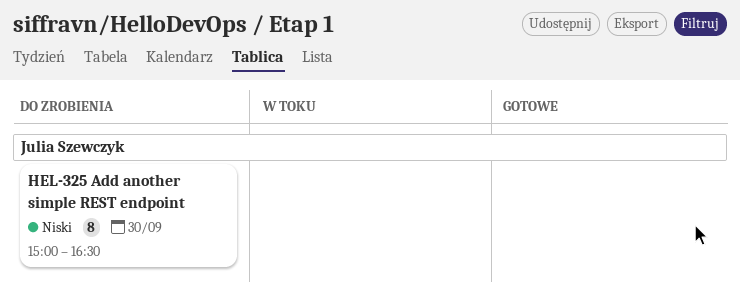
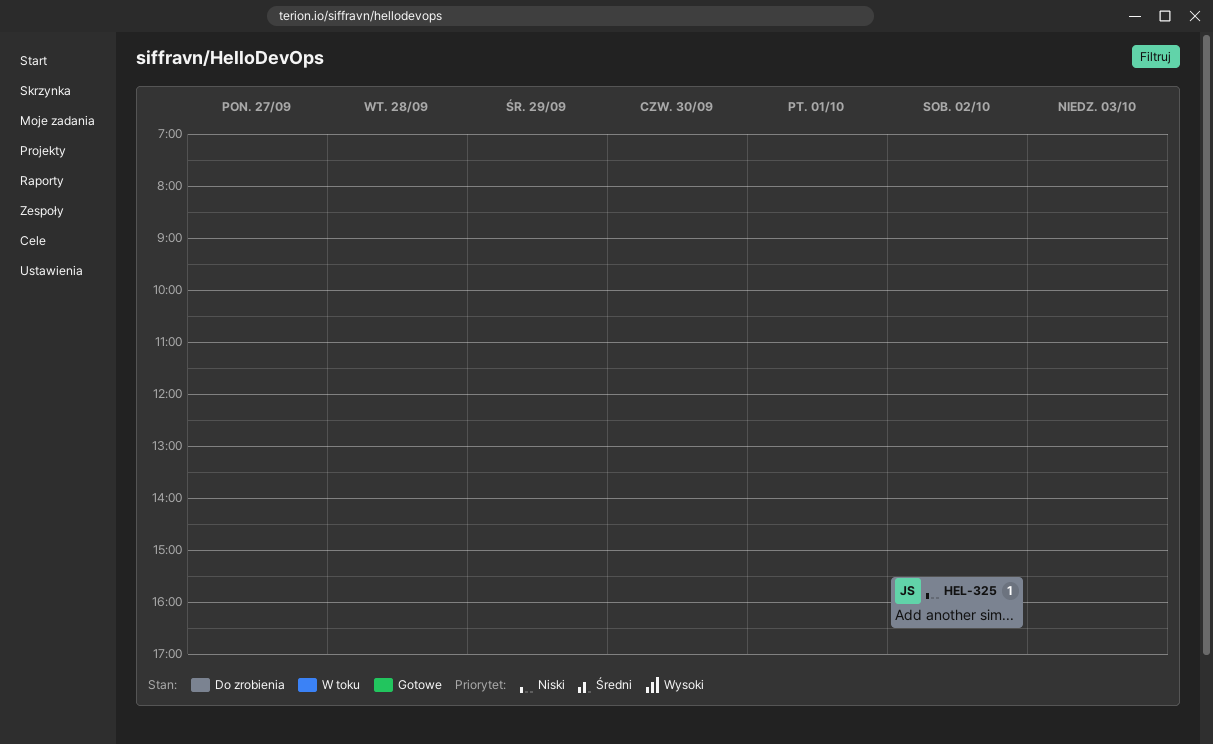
HEL-325, estimate: 8 -> 1
HEL-325, day: Sep 30 -> Oct 2
HEL-325, begins: 15:00 -> 15:30

